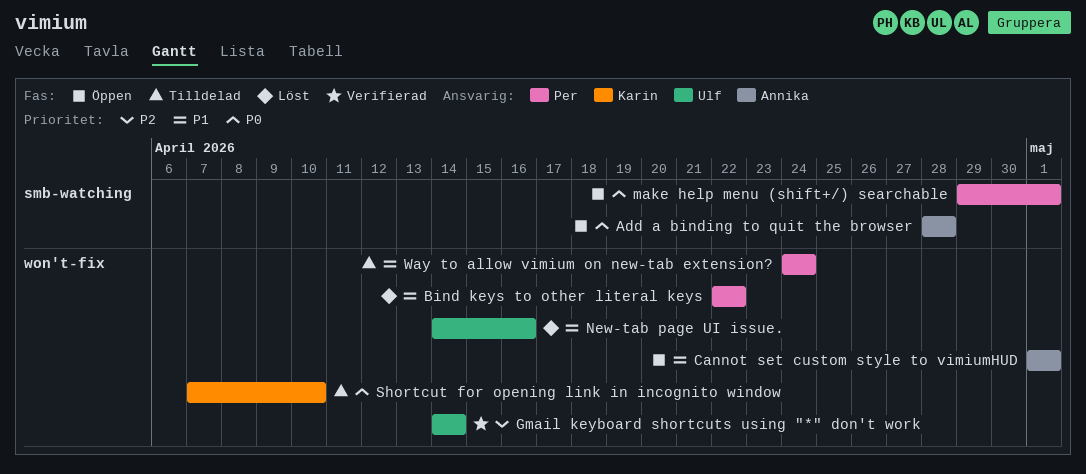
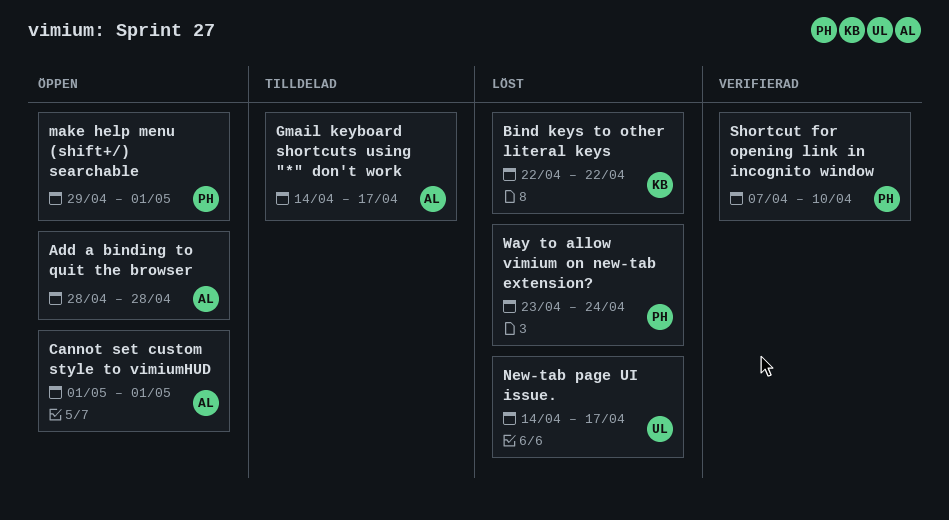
Bind keys to other literal keys, owner: Per -> Karin
Gmail keyboard shortcuts using "*" don't work, status: Verifierad -> Tilldelad
Gmail keyboard shortcuts using "*" don't work, owner: Ulf -> Annika
Gmail keyboard shortcuts using "*" don't work, due: Apr 14 -> Apr 17
New-tab page UI issue., due: Apr 16 -> Apr 17
Shortcut for opening link in incognito window, status: Tilldelad -> Verifierad
Shortcut for opening link in incognito window, owner: Karin -> Per
Way to allow vimium on new-tab extension?, status: Tilldelad -> Löst
Way to allow vimium on new-tab extension?, start: Apr 24 -> Apr 23

